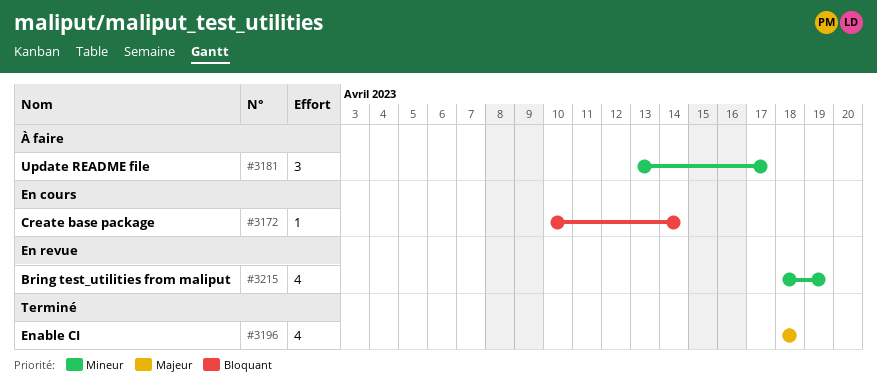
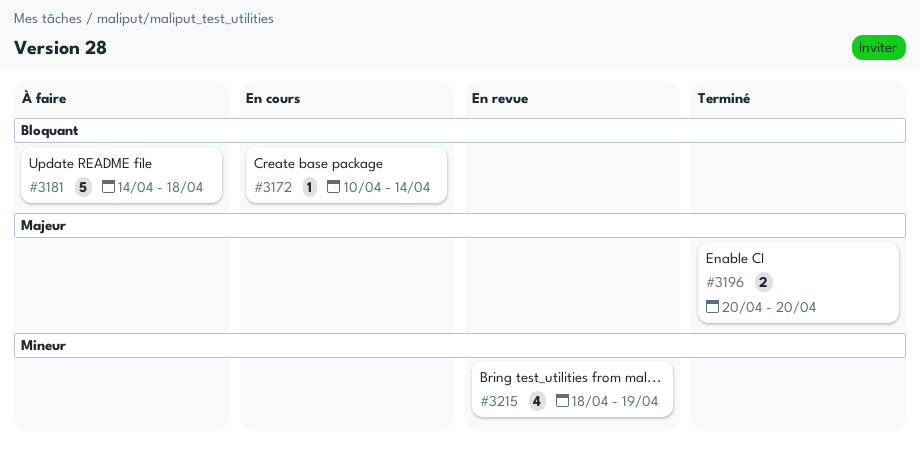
#3181, priority: Mineur -> Bloquant
#3181, estimate: 3 -> 5
#3181, start: Apr 13 -> Apr 14
#3181, due: Apr 17 -> Apr 18
#3196, estimate: 4 -> 2
#3196, start: Apr 18 -> Apr 20
#3196, due: Apr 18 -> Apr 20

